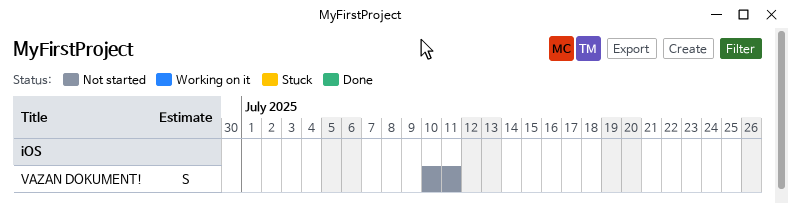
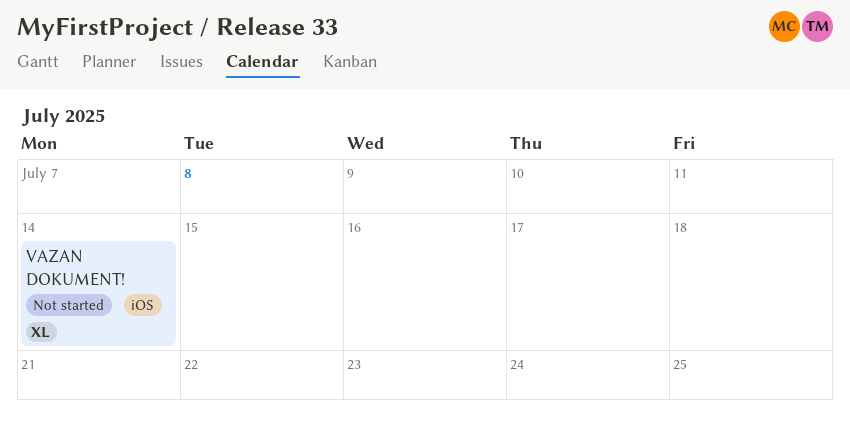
VAZAN DOKUMENT!, estimate: S -> XL
VAZAN DOKUMENT!, due: Jul 11 -> Jul 14

